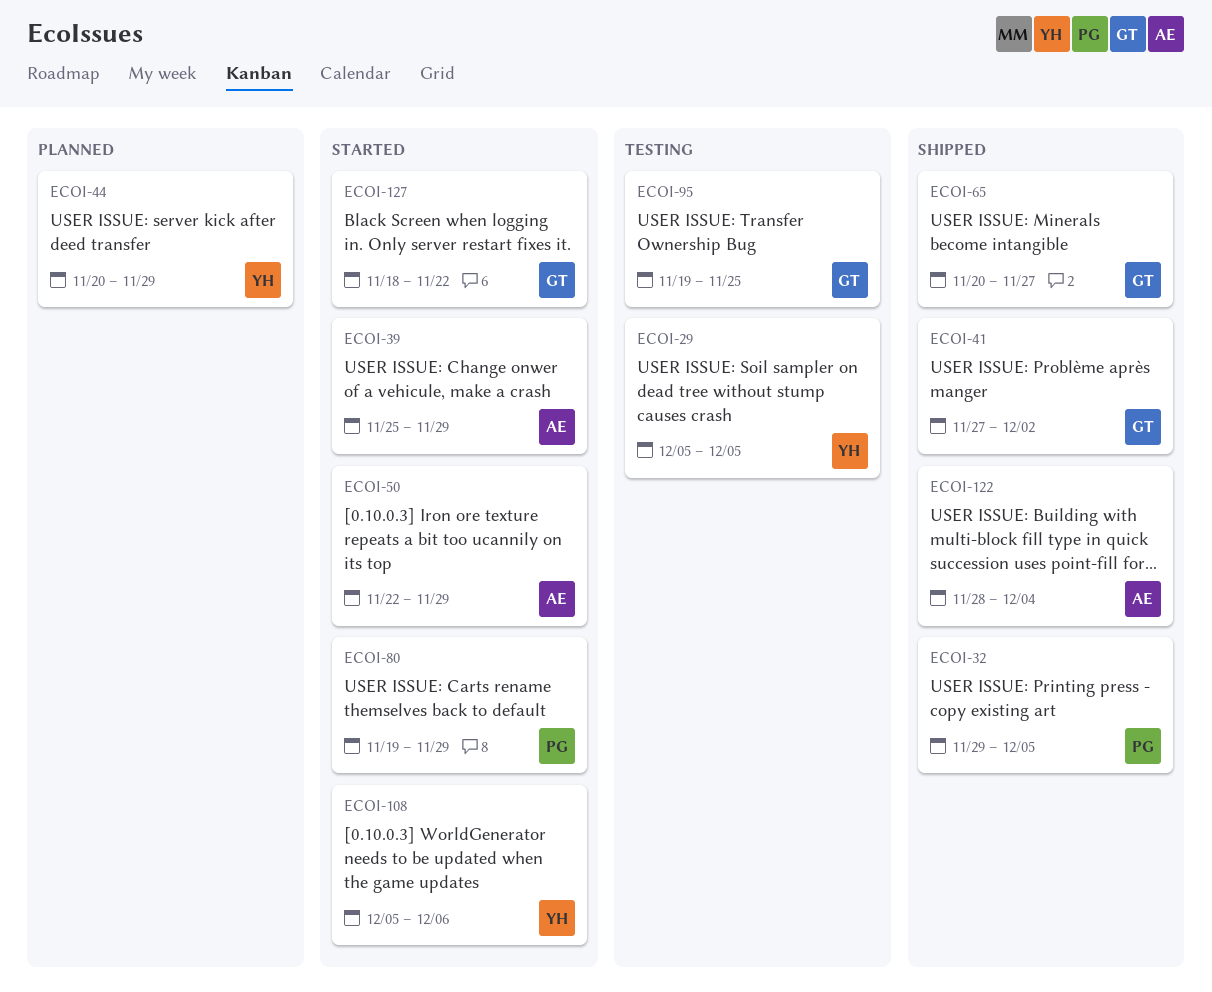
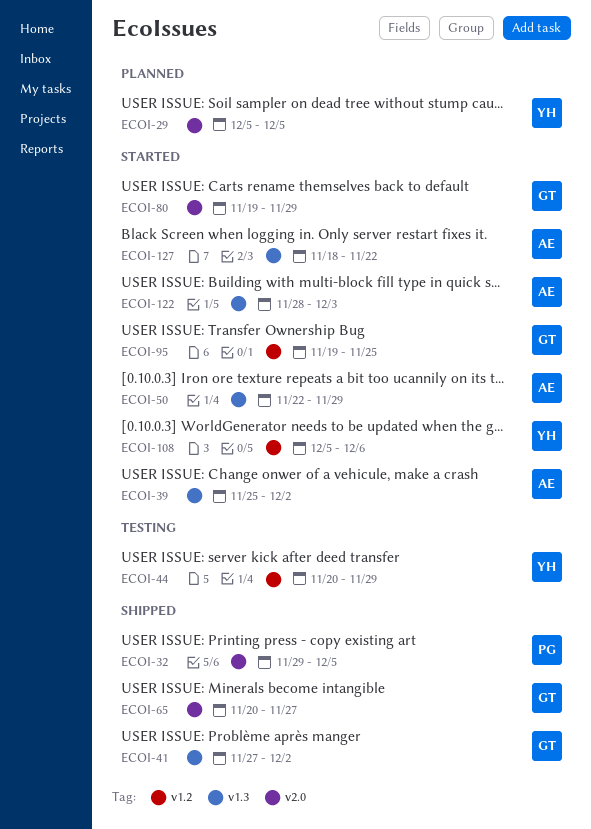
ECOI-29, status: Testing -> Planned
ECOI-39, due: Nov 29 -> Dec 2
ECOI-44, status: Planned -> Testing
ECOI-80, owner: PG -> GT
ECOI-95, status: Testing -> Started
ECOI-122, status: Shipped -> Started
ECOI-122, due: Dec 4 -> Dec 3
ECOI-127, owner: GT -> AE

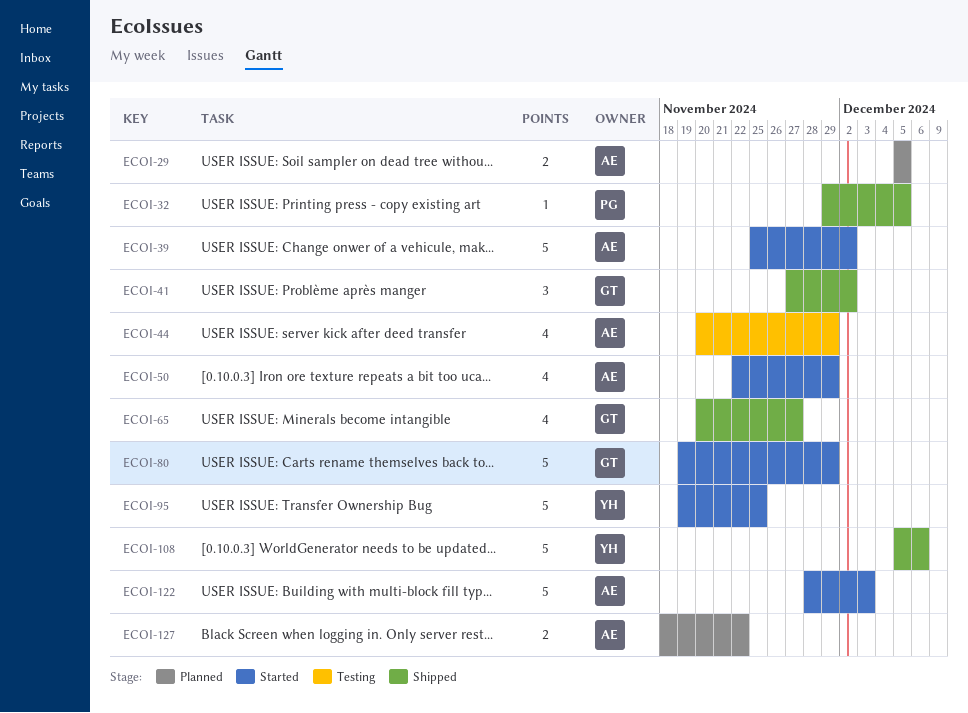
ECOI-29, owner: YH -> AE
ECOI-44, owner: YH -> AE
ECOI-95, owner: GT -> YH
ECOI-108, status: Started -> Shipped
ECOI-127, status: Started -> Planned

